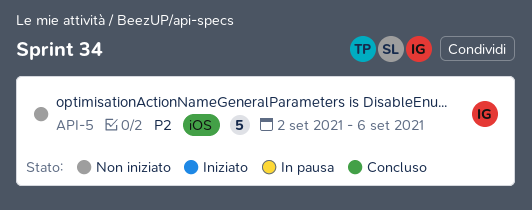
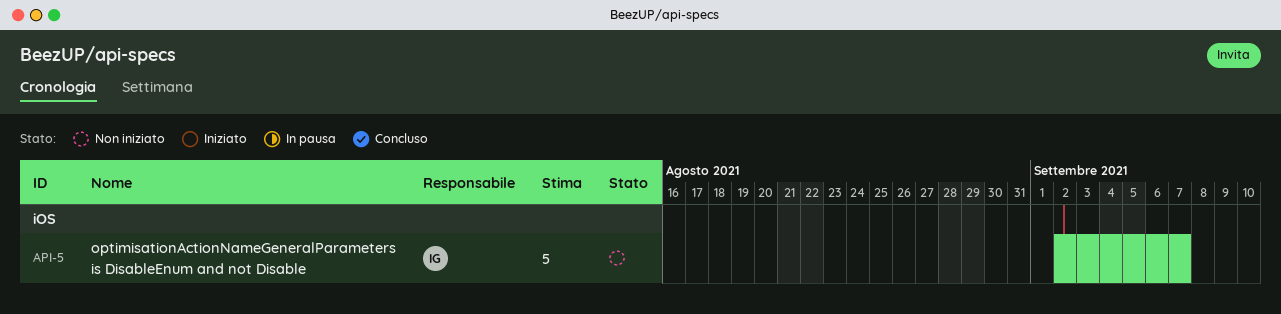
API-5, due: Sep 6 -> Sep 7

